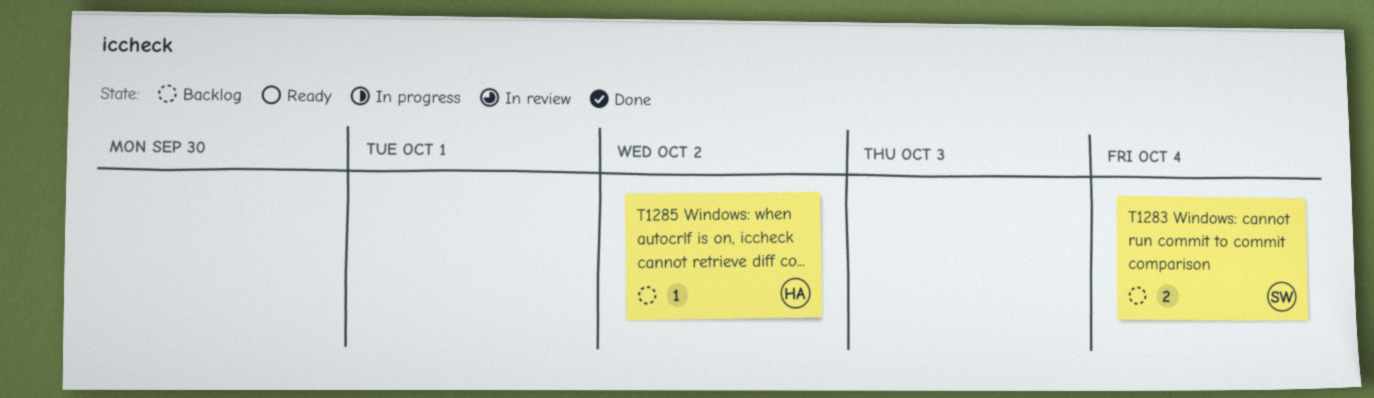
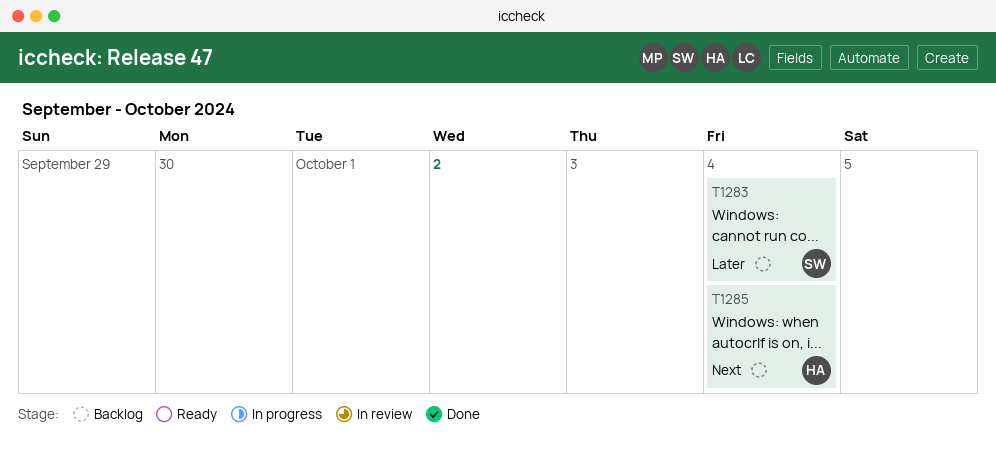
T1285, due: Oct 2 -> Oct 4

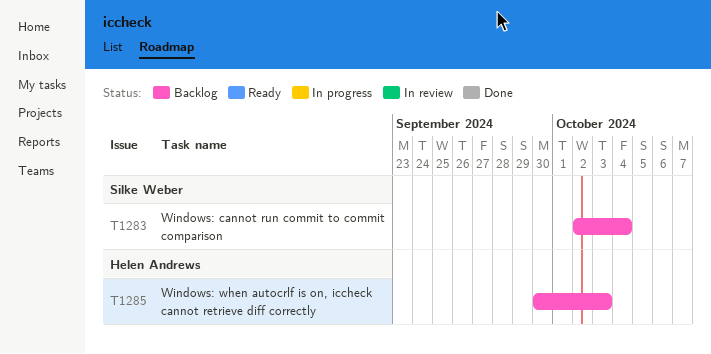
T1285, due: Oct 4 -> Oct 3

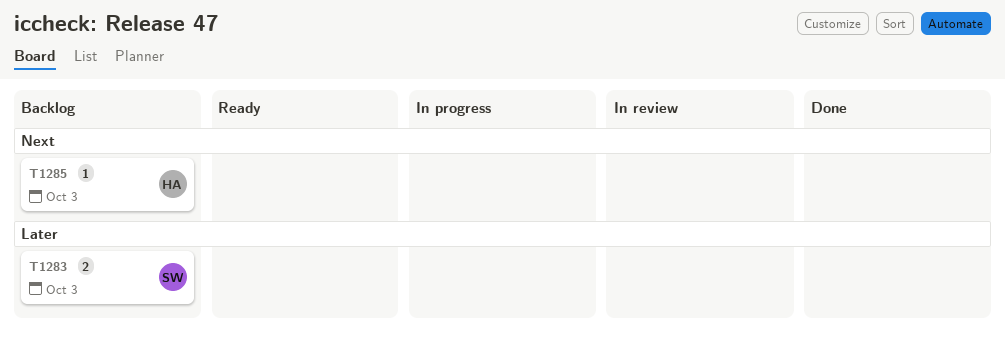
T1283, due: Oct 4 -> Oct 3

